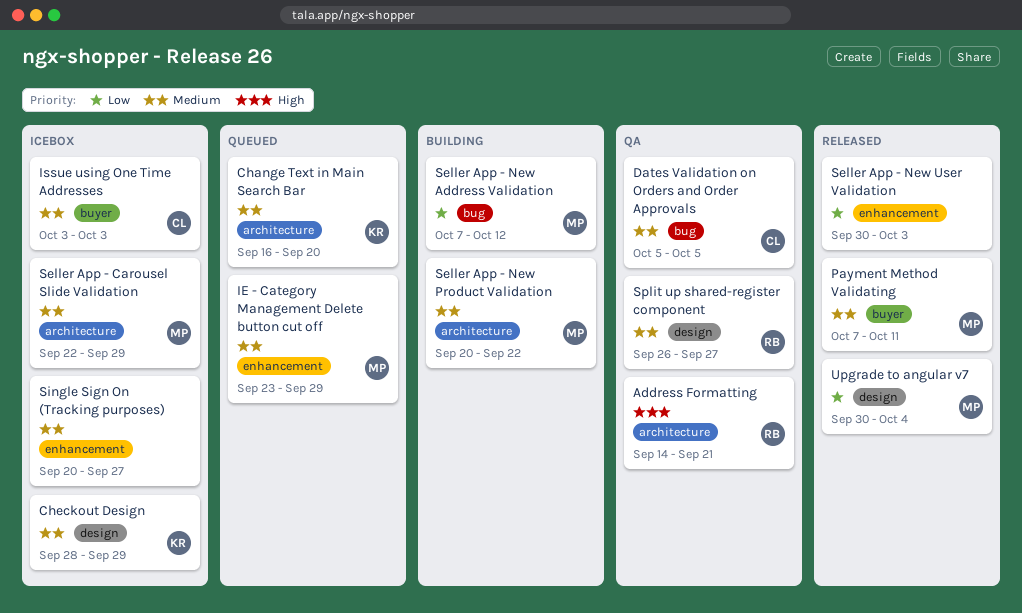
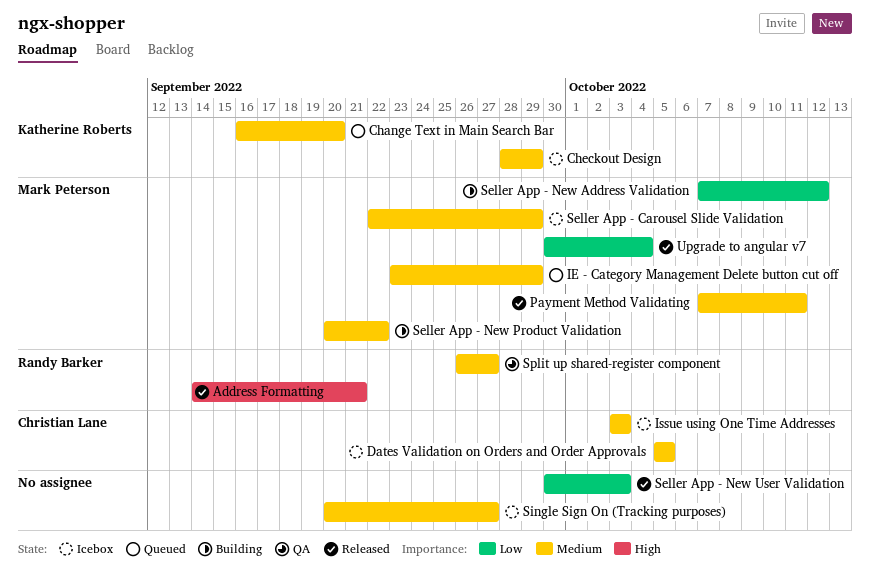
Address Formatting, status: QA -> Released
Dates Validation on Orders and Order Approvals, status: QA -> Icebox

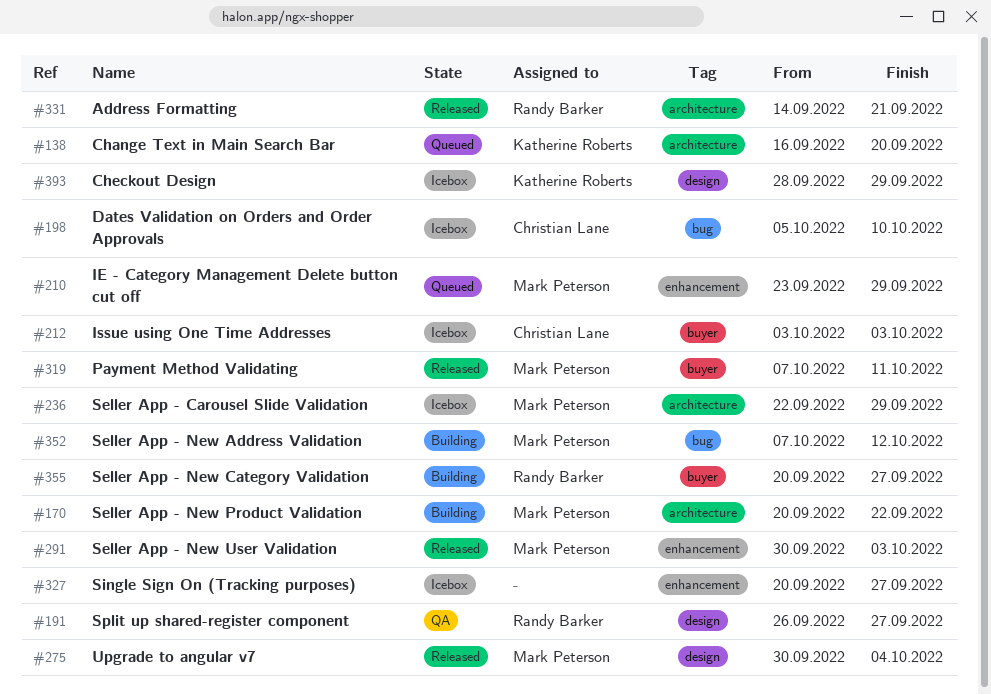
Dates Validation on Orders and Order Approvals, due: Oct 5 -> Oct 10
Seller App - New Category Validation: none -> present
Seller App - New User Validation, owner: none -> Mark Peterson

